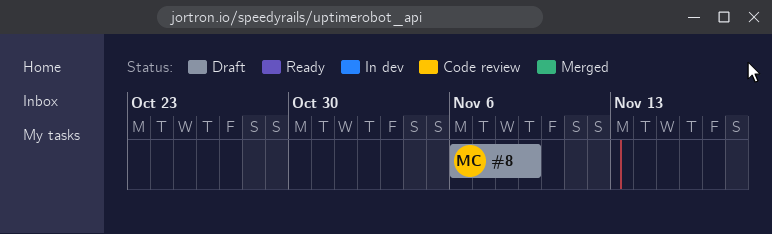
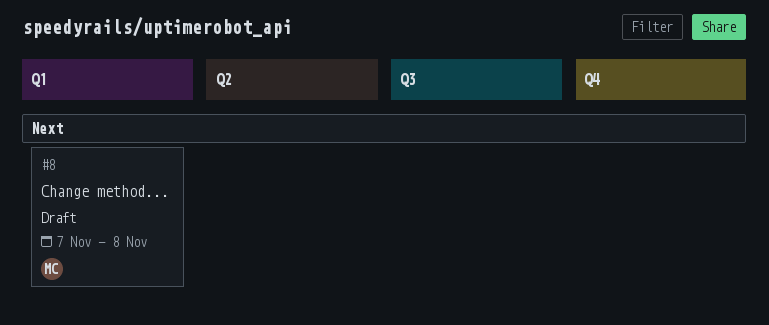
#8, start: Nov 6 -> Nov 7
#8, due: Nov 9 -> Nov 8

